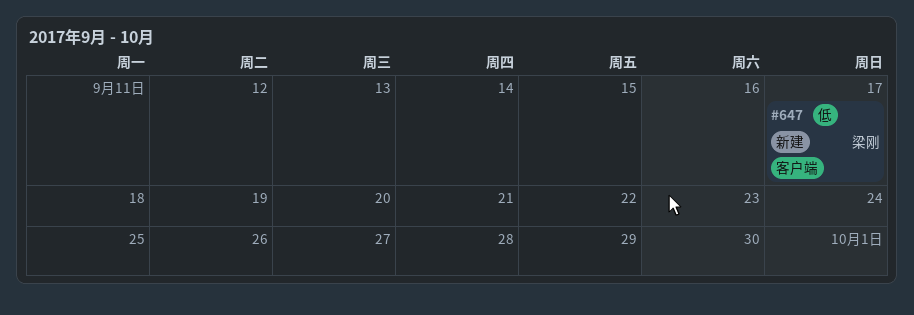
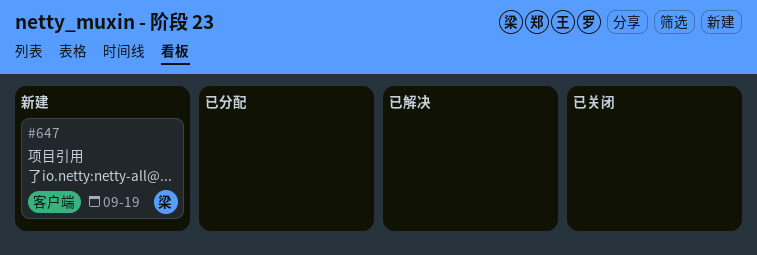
#647, due: Sep 17 -> Sep 19

